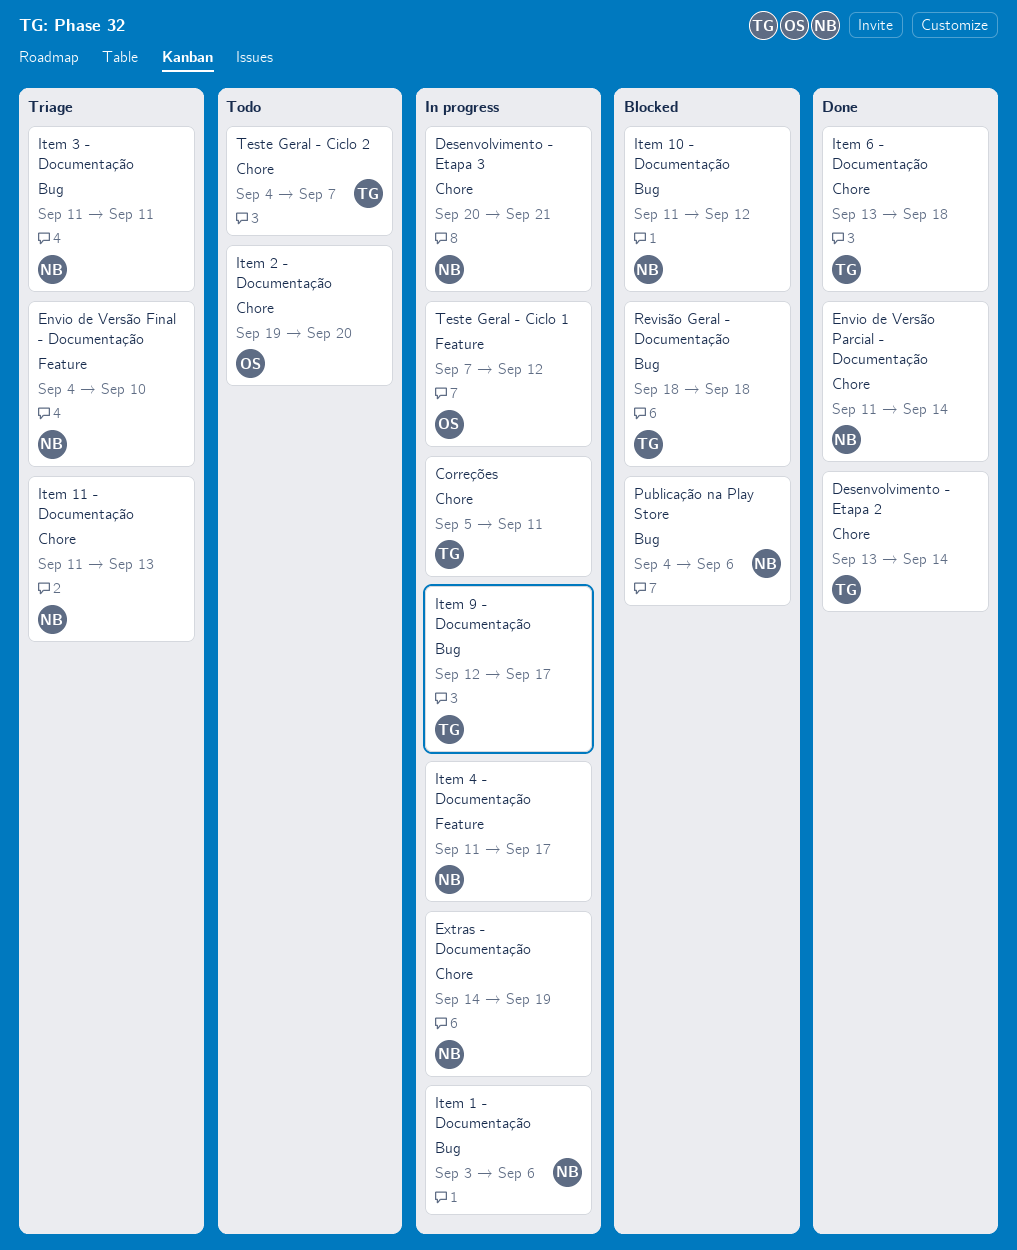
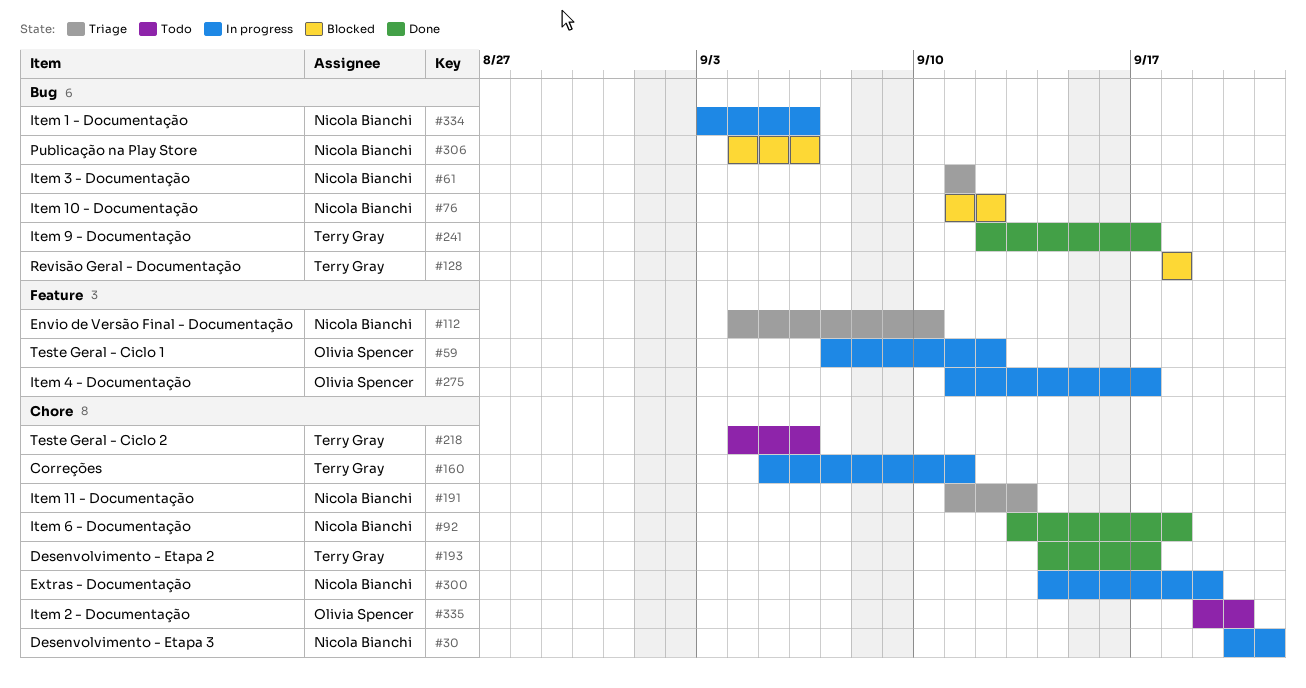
Desenvolvimento - Etapa 2, start: Sep 13 -> Sep 14
Desenvolvimento - Etapa 2, due: Sep 14 -> Sep 17
Envio de Versão Parcial - Documentação: present -> none
Item 4 - Documentação, owner: Nicola Bianchi -> Olivia Spencer
Item 6 - Documentação, owner: Terry Gray -> Nicola Bianchi
Item 9 - Documentação, status: In progress -> Done
Teste Geral - Ciclo 2, due: Sep 7 -> Sep 6

